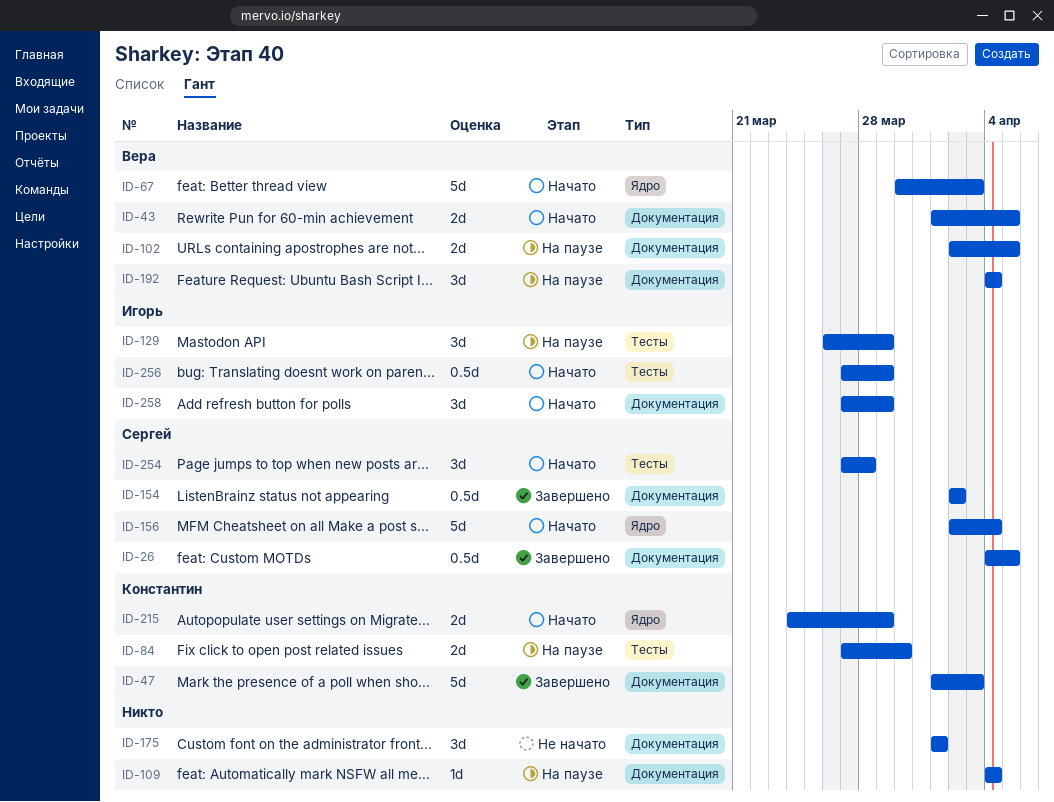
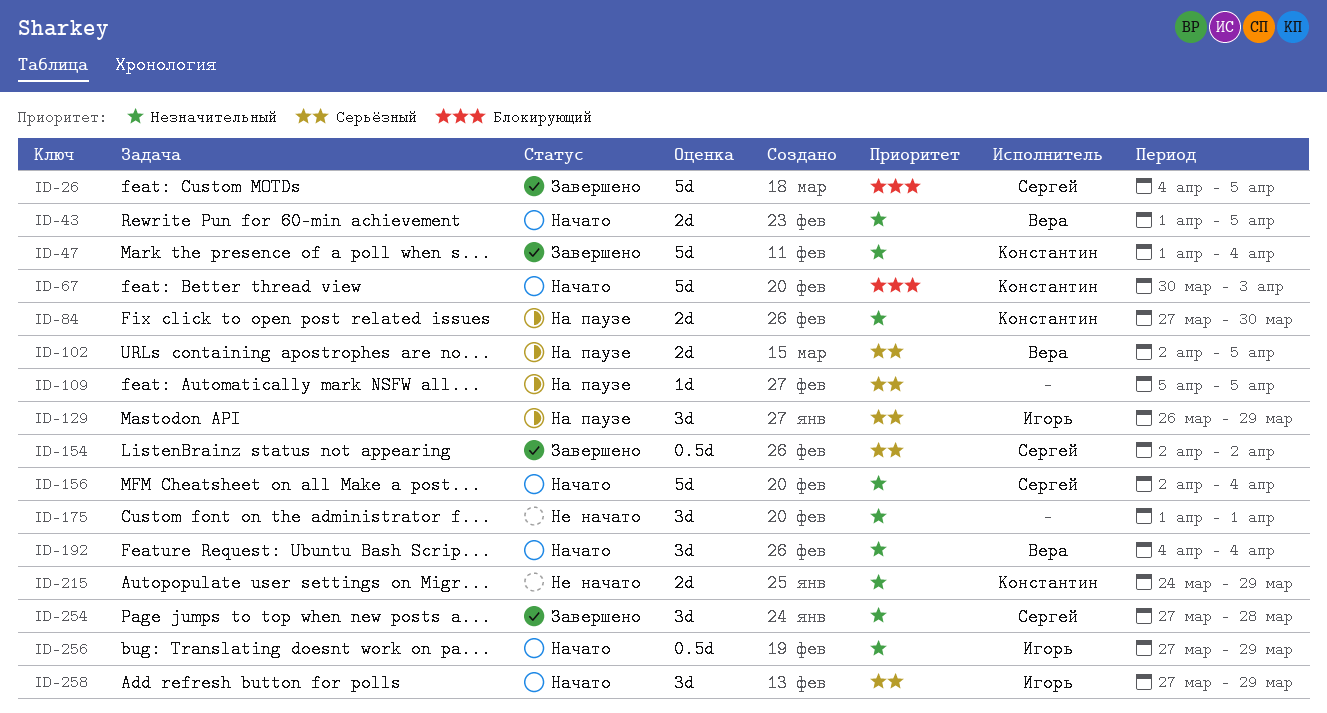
ID-26, estimate: 0.5d -> 5d
ID-47, due: Apr 3 -> Apr 4
ID-67, owner: Вера -> Константин
ID-109, start: Apr 4 -> Apr 5
ID-109, due: Apr 4 -> Apr 5
ID-192, status: На паузе -> Начато
ID-215, status: Начато -> Не начато
ID-254, status: Начато -> Завершено

